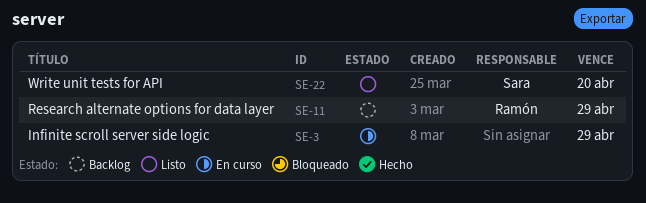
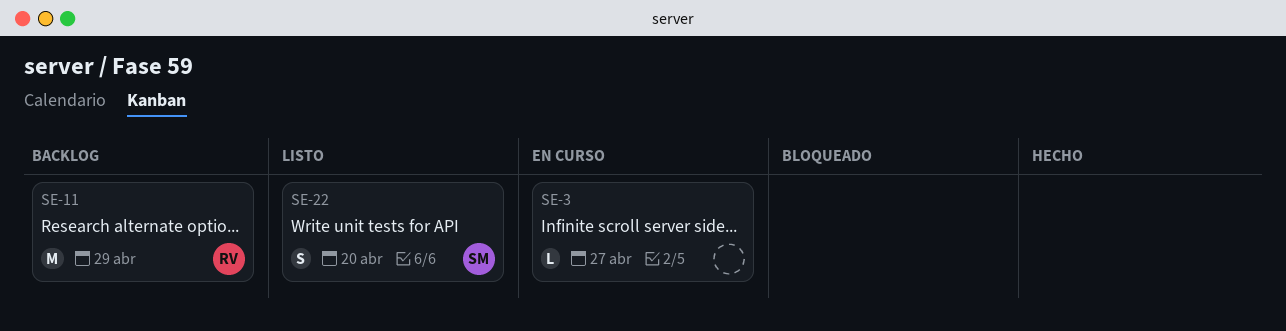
SE-3, due: Apr 29 -> Apr 27

